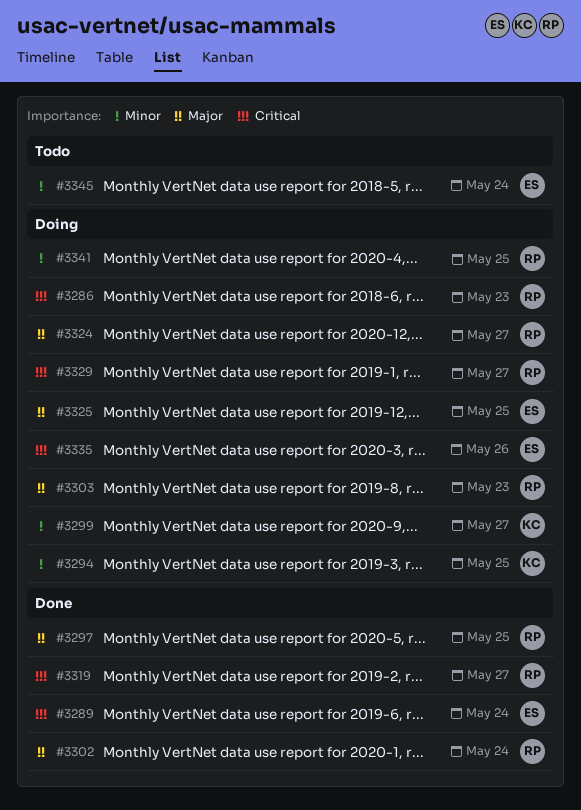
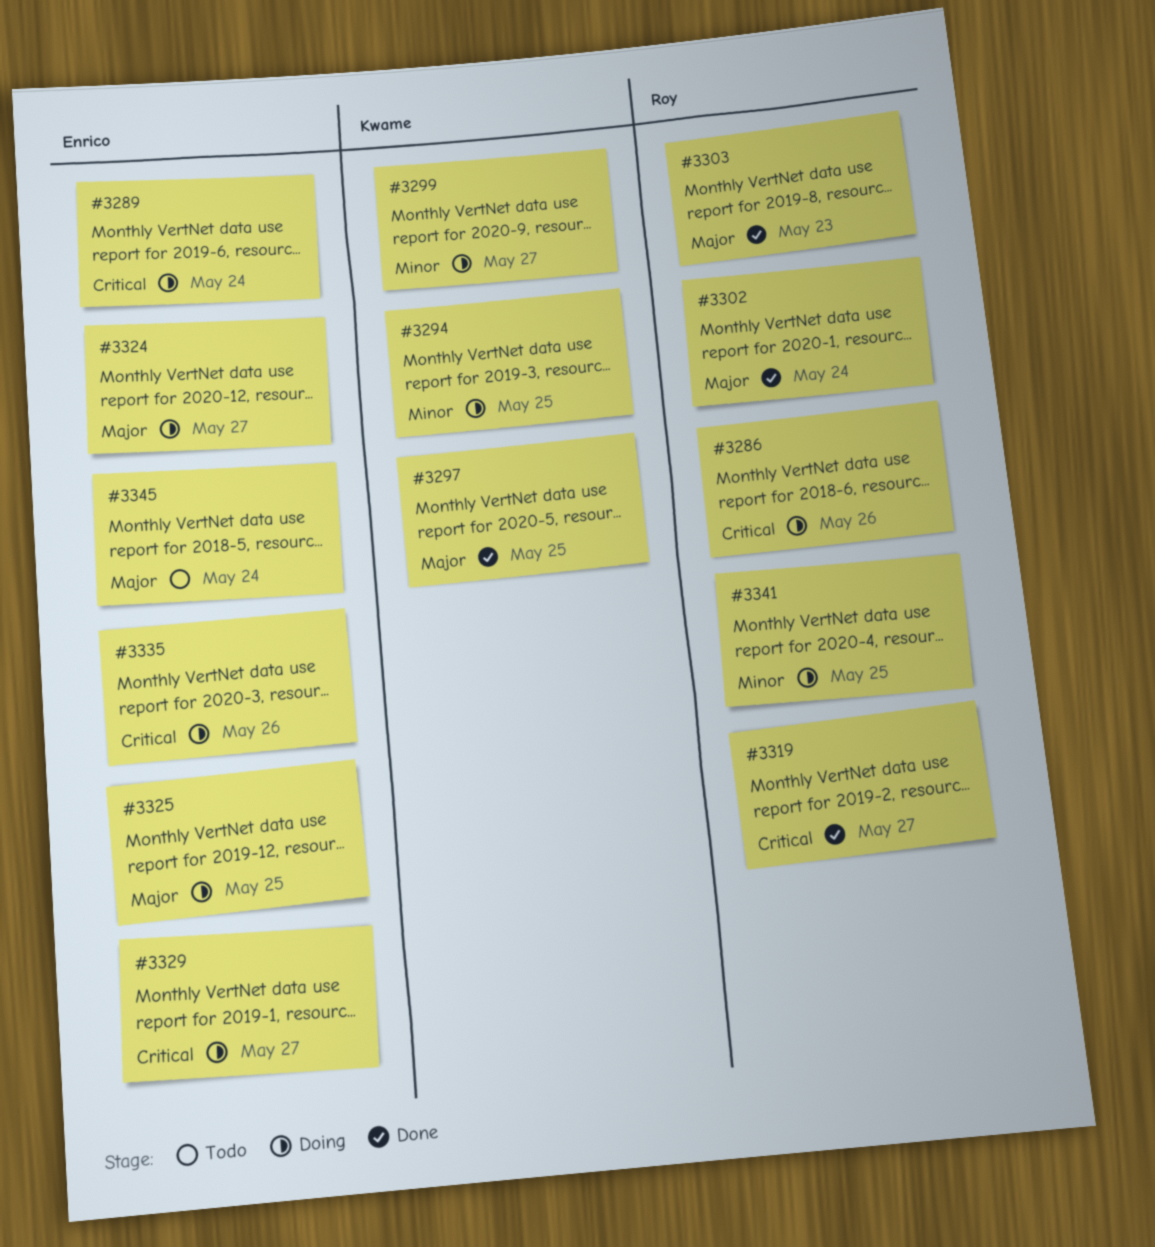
#3286, day: May 23 -> May 26
#3289, status: Done -> Doing
#3297, owner: Roy -> Kwame
#3303, status: Doing -> Done
#3324, owner: Roy -> Enrico
#3329, owner: Roy -> Enrico
#3345, priority: Minor -> Major

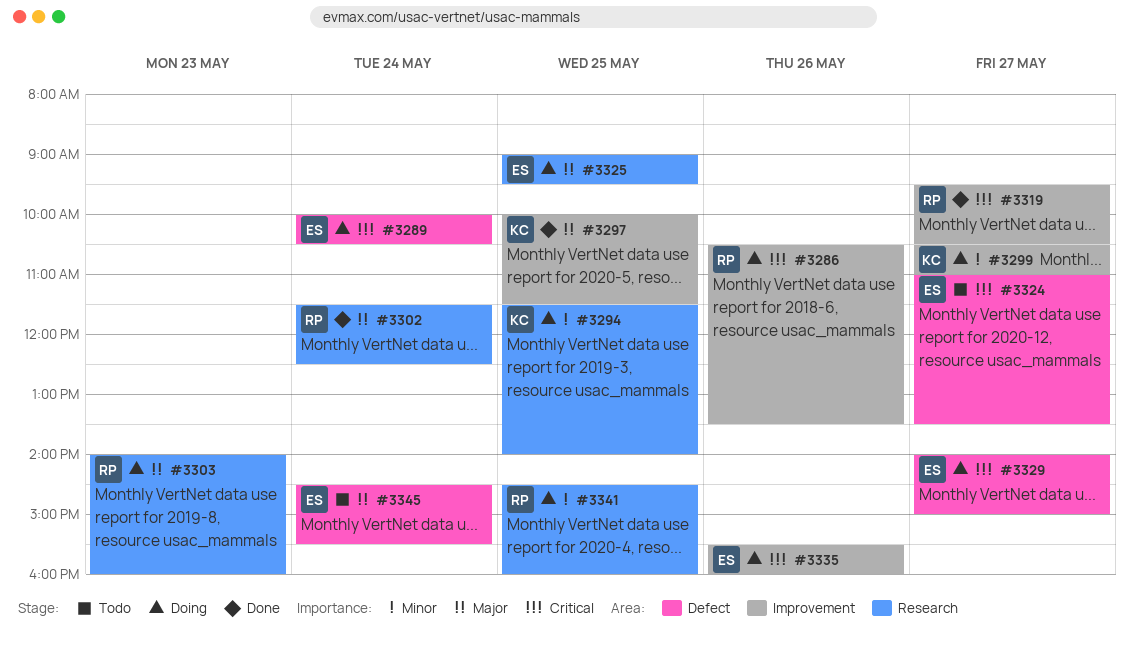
#3303, status: Done -> Doing
#3324, status: Doing -> Todo
#3324, priority: Major -> Critical

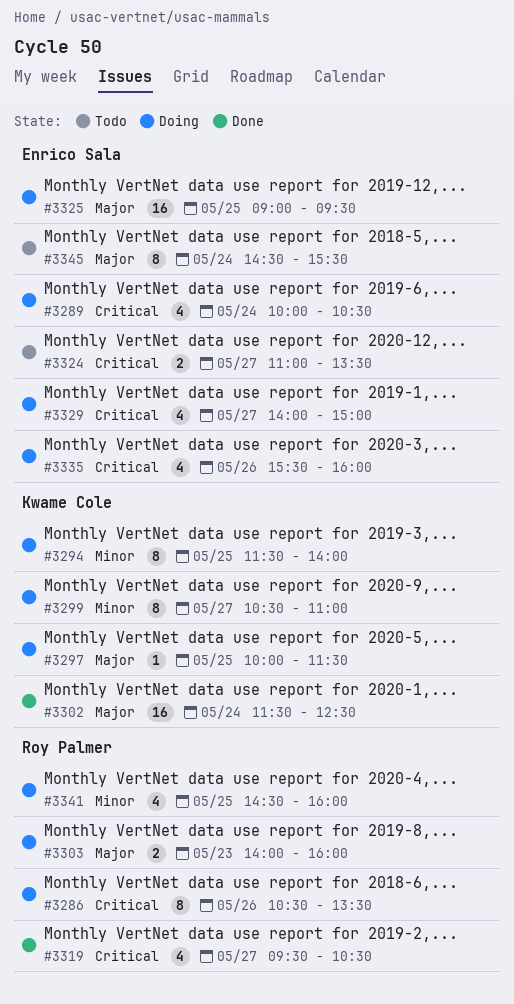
#3297, status: Done -> Doing
#3302, owner: Roy Palmer -> Kwame Cole

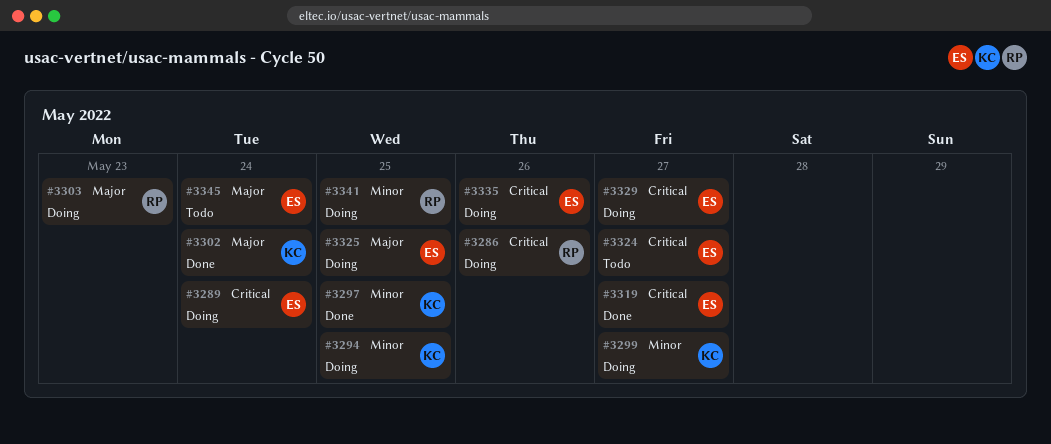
#3297, status: Doing -> Done
#3297, priority: Major -> Minor
#3319, owner: Roy Palmer -> Enrico Sala

